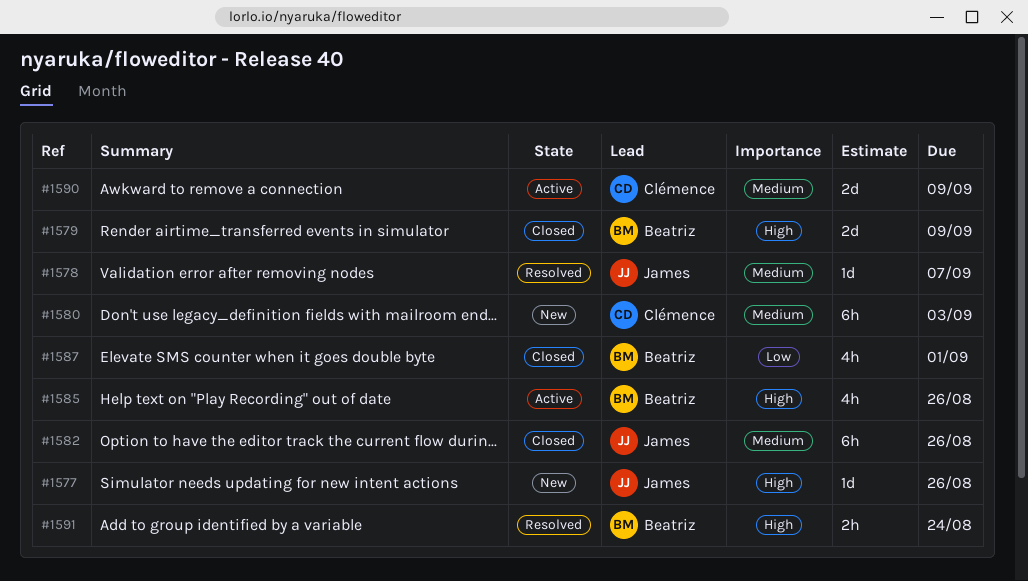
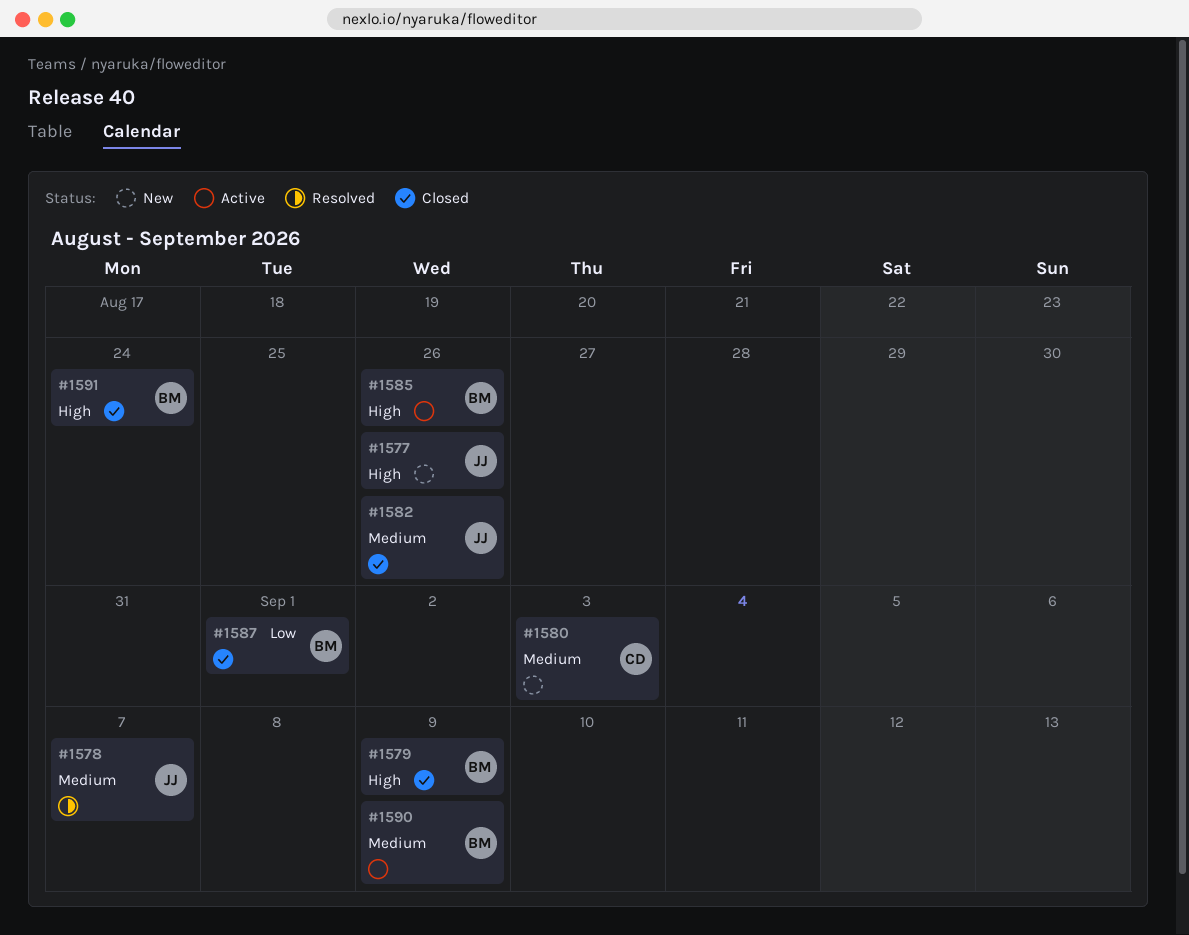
#1590, owner: Clémence -> Beatriz
#1591, status: Resolved -> Closed

